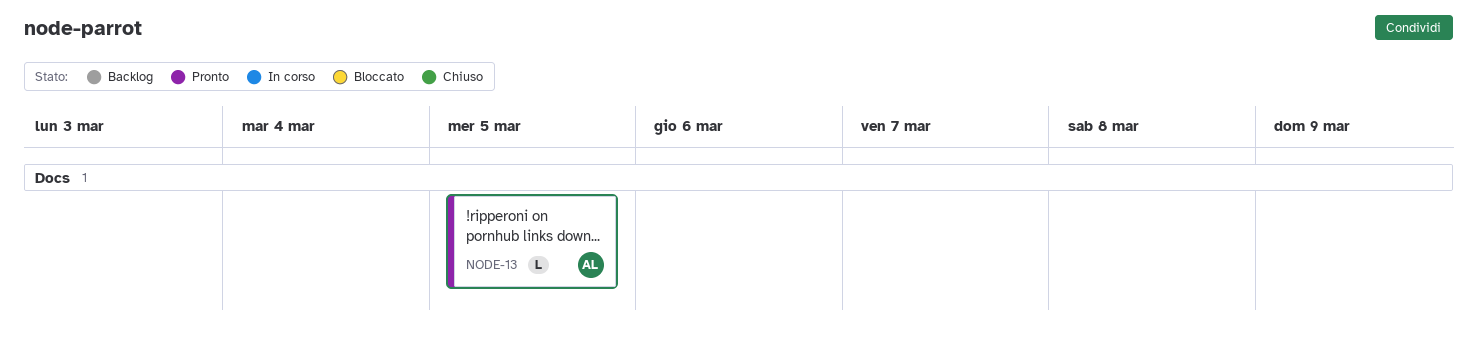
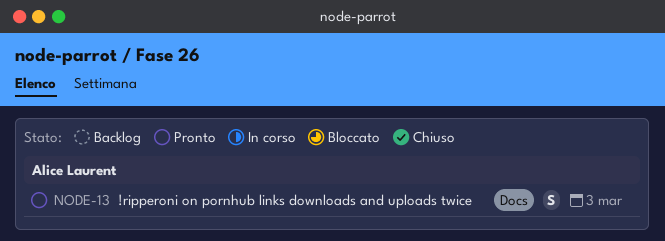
NODE-13, estimate: L -> S
NODE-13, due: Mar 5 -> Mar 3

